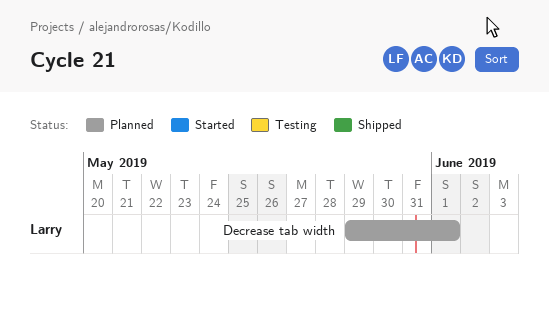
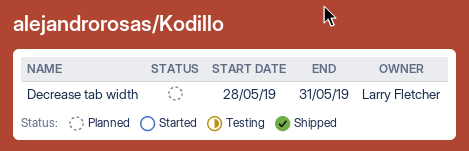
Decrease tab width, start: May 29 -> May 28
Decrease tab width, due: Jun 1 -> May 31

